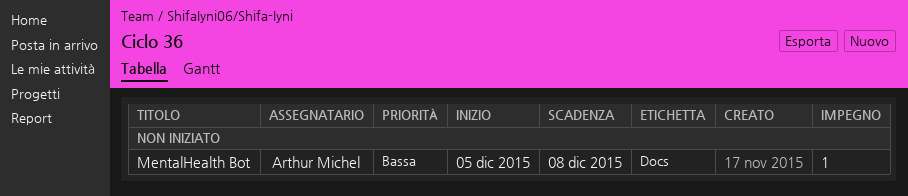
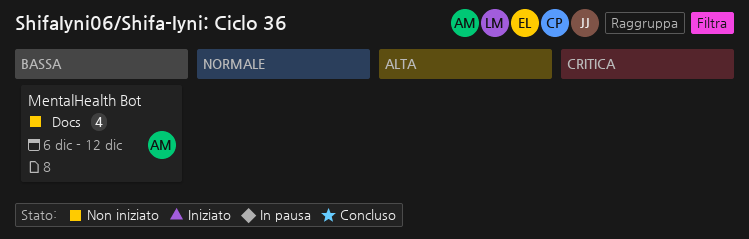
MentalHealth Bot, estimate: 1 -> 4
MentalHealth Bot, start: Dec 5 -> Dec 6
MentalHealth Bot, due: Dec 8 -> Dec 12

